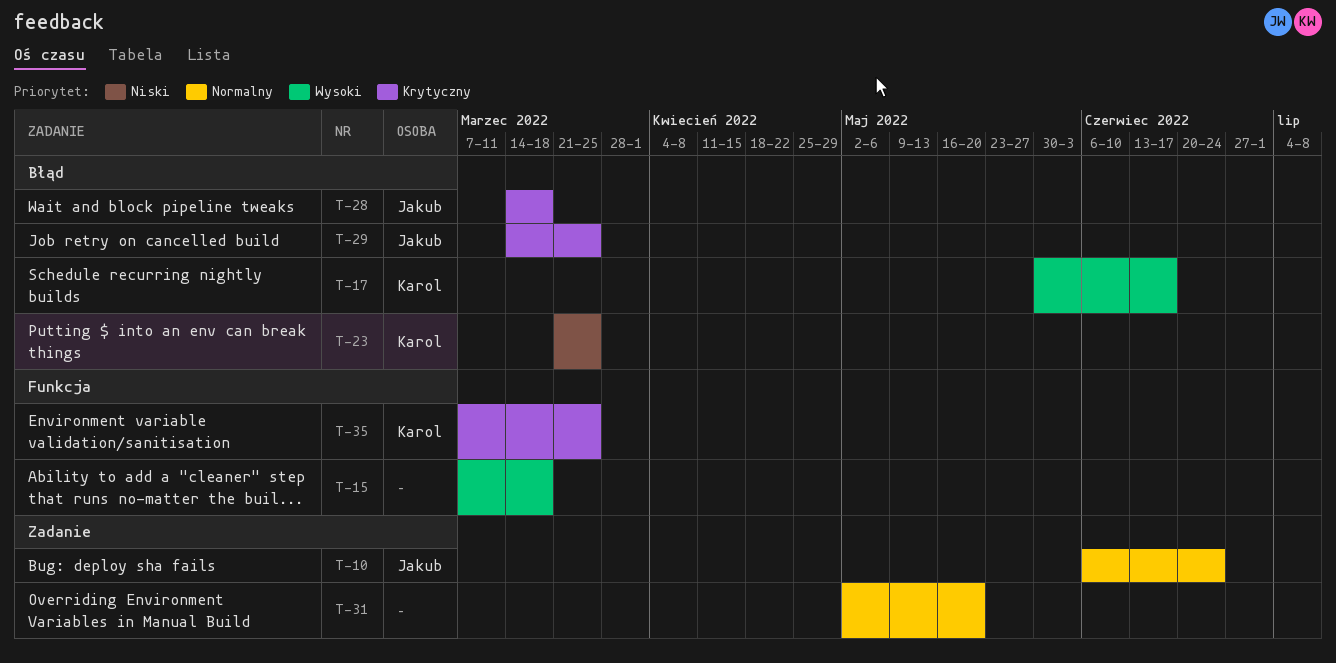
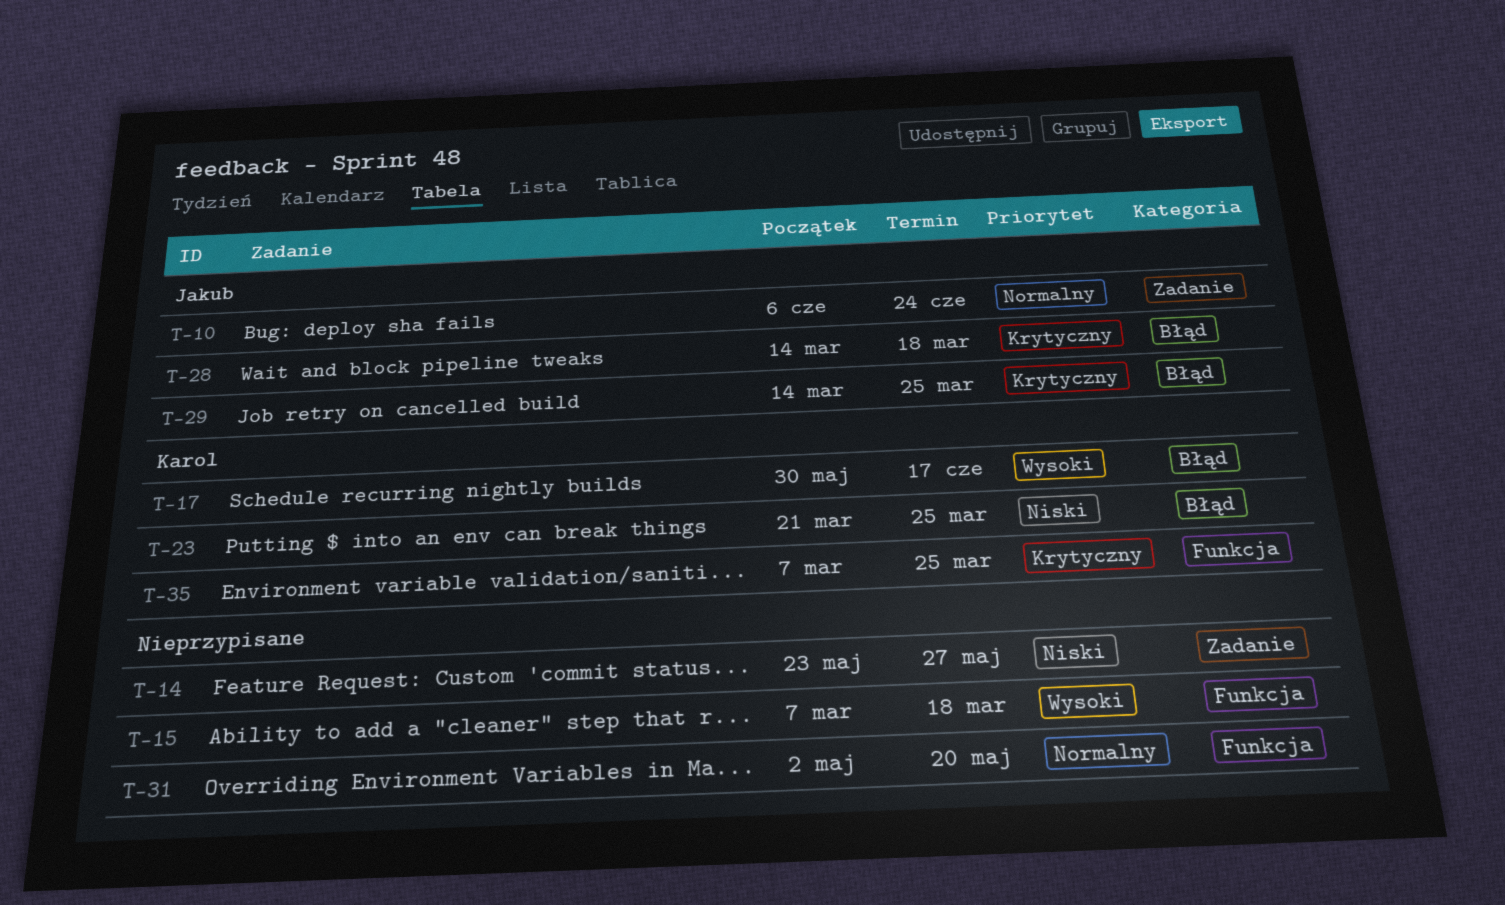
T-14: none -> present
T-31, label: Zadanie -> Funkcja

